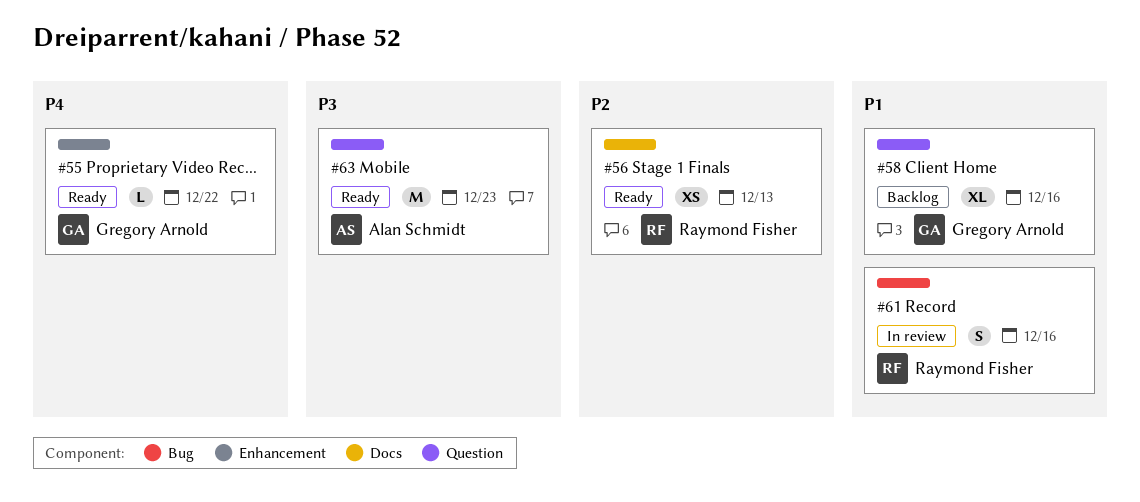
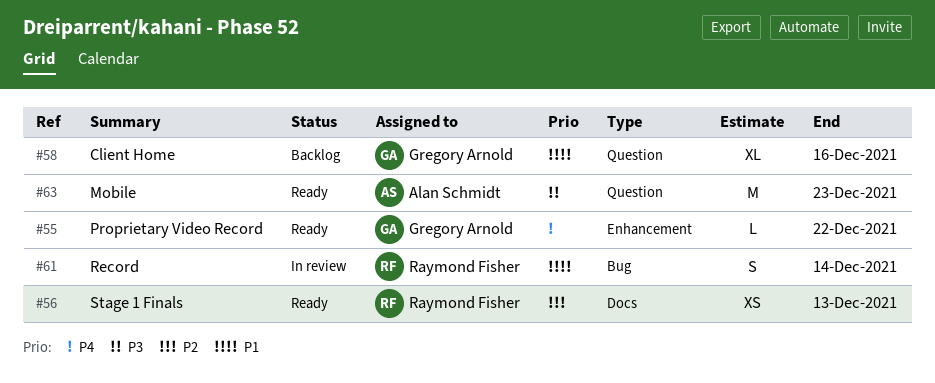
#61, due: Dec 16 -> Dec 14

